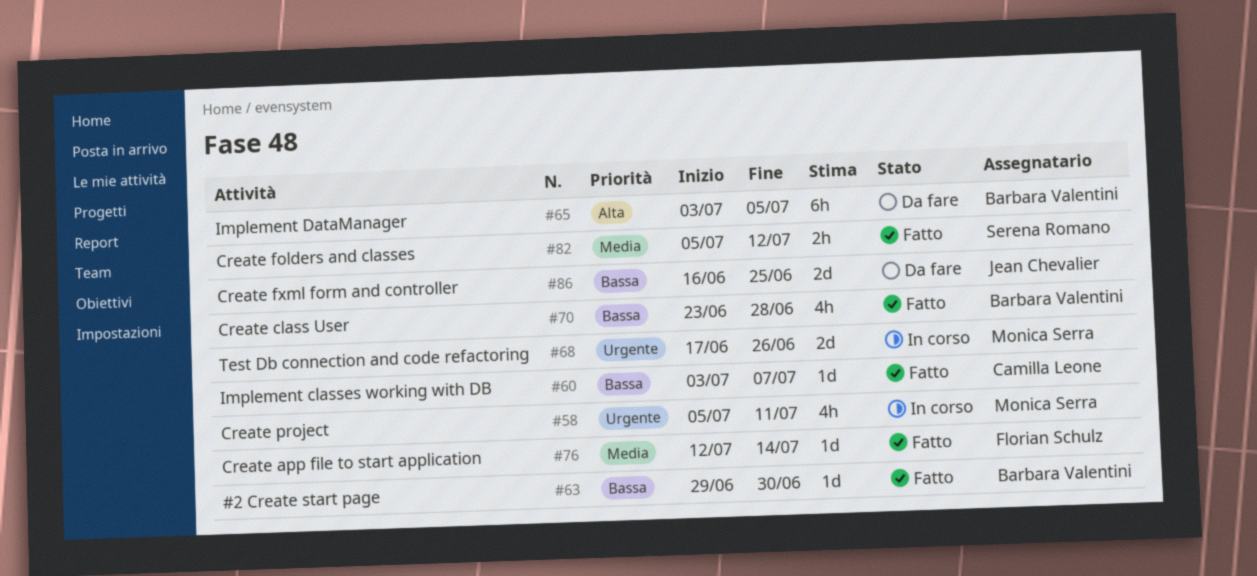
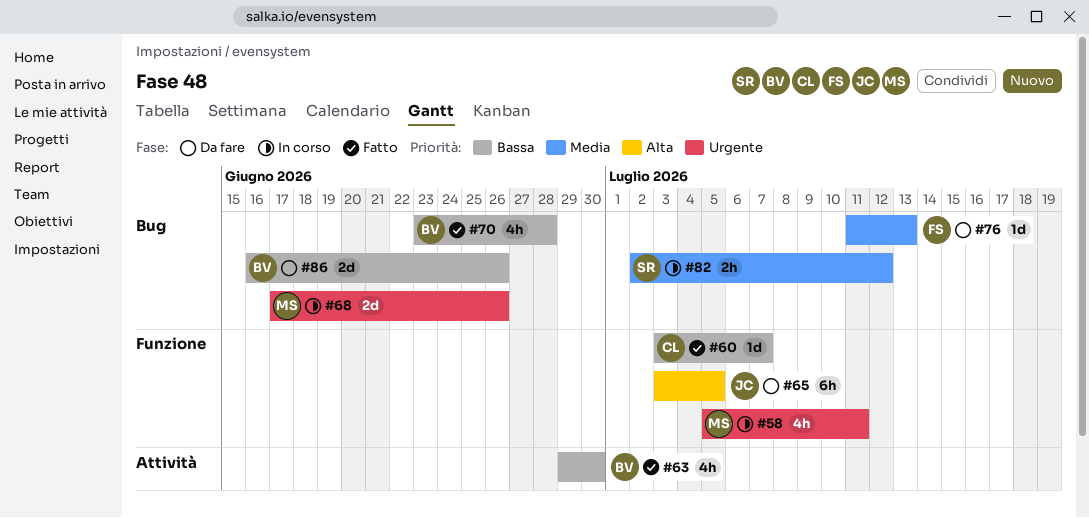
#63, estimate: 1d -> 4h
#65, owner: Barbara Valentini -> Jean Chevalier
#76, status: Fatto -> Da fare
#76, start: Jul 12 -> Jul 11
#76, due: Jul 14 -> Jul 13
#82, status: Fatto -> In corso
#82, start: Jul 5 -> Jul 2
#86, owner: Jean Chevalier -> Barbara Valentini
#86, due: Jun 25 -> Jun 26

